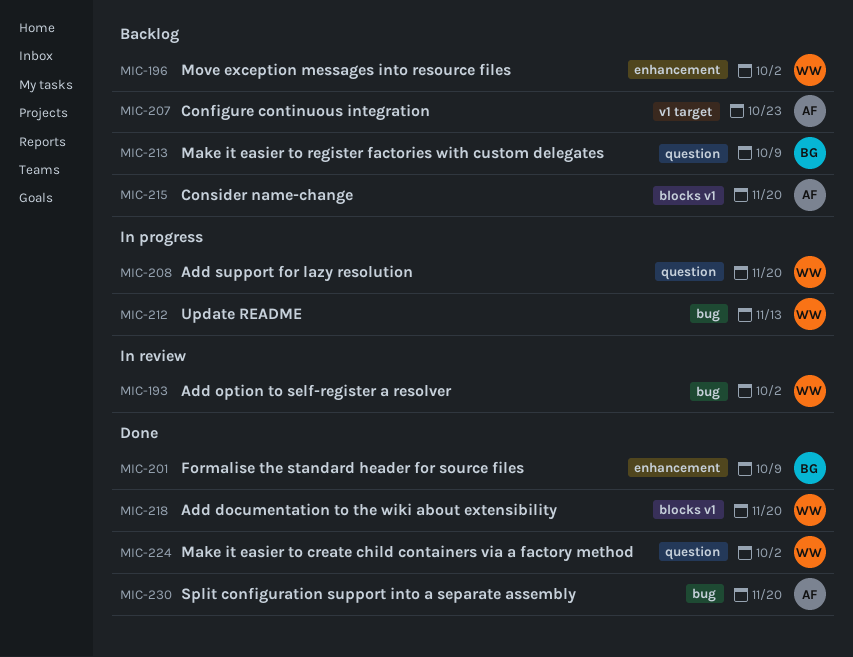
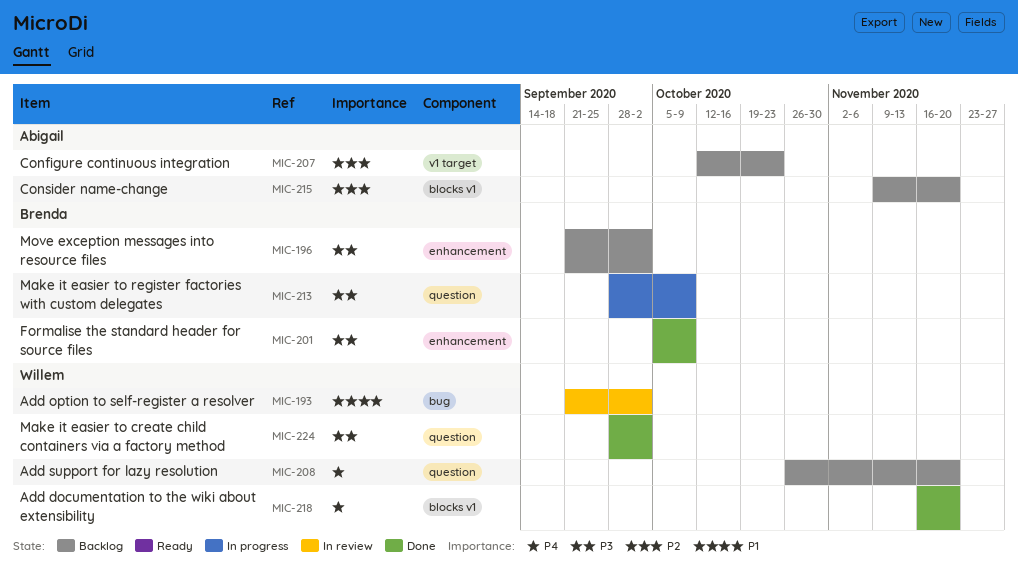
MIC-196, owner: Willem -> Brenda
MIC-208, status: In progress -> Backlog
MIC-212: present -> none
MIC-213, status: Backlog -> In progress
MIC-230: present -> none

